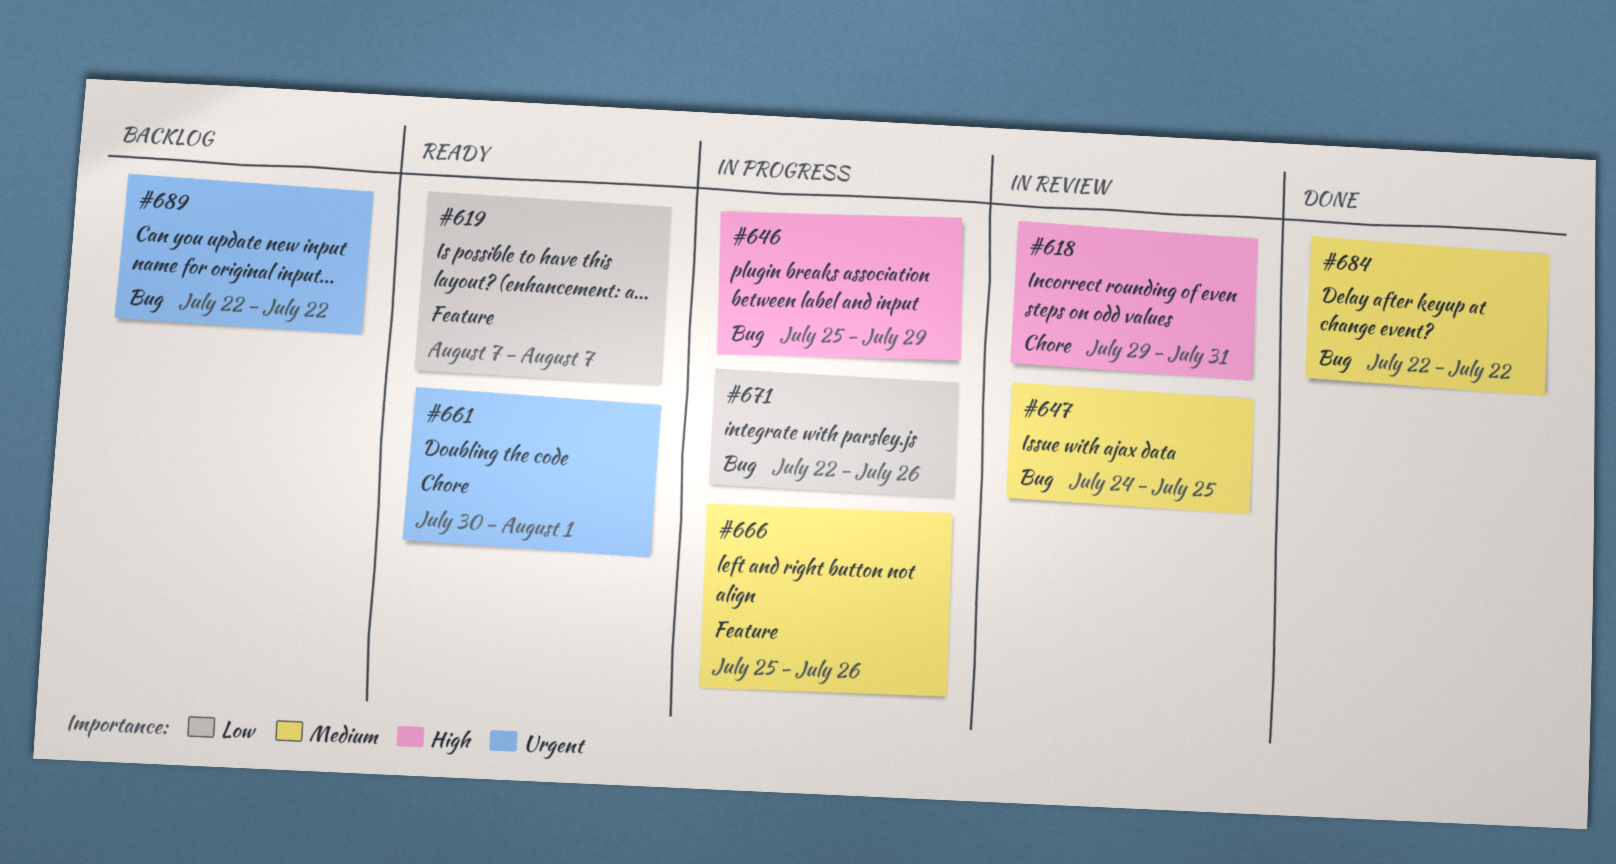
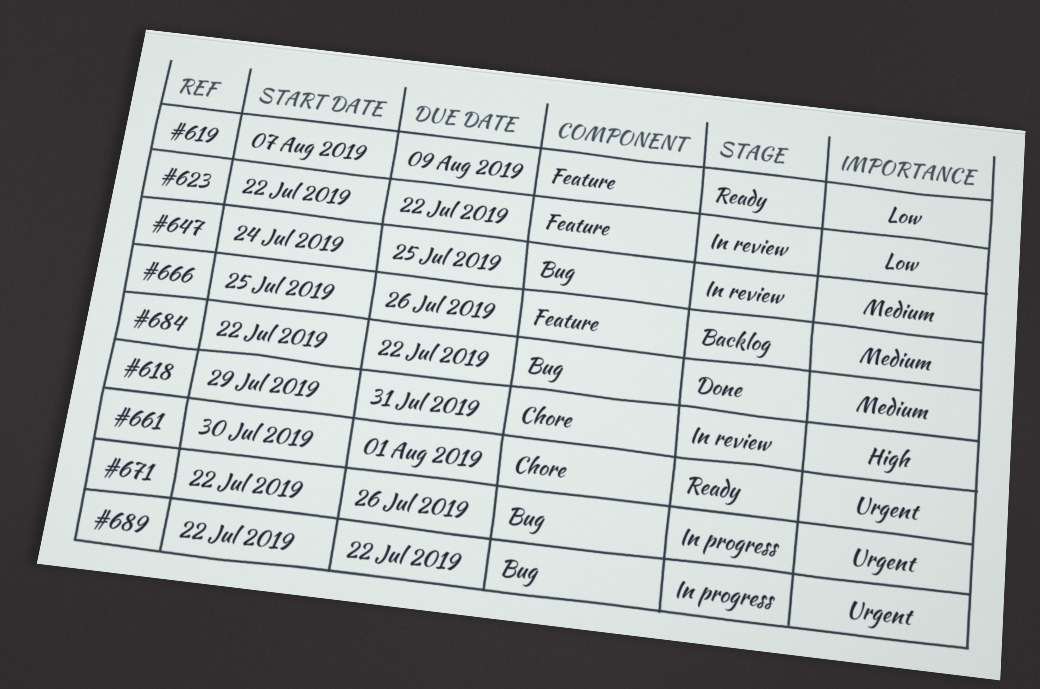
#619, due: Aug 7 -> Aug 9
#623: none -> present
#646: present -> none
#666, status: In progress -> Backlog
#671, priority: Low -> Urgent
#689, status: Backlog -> In progress

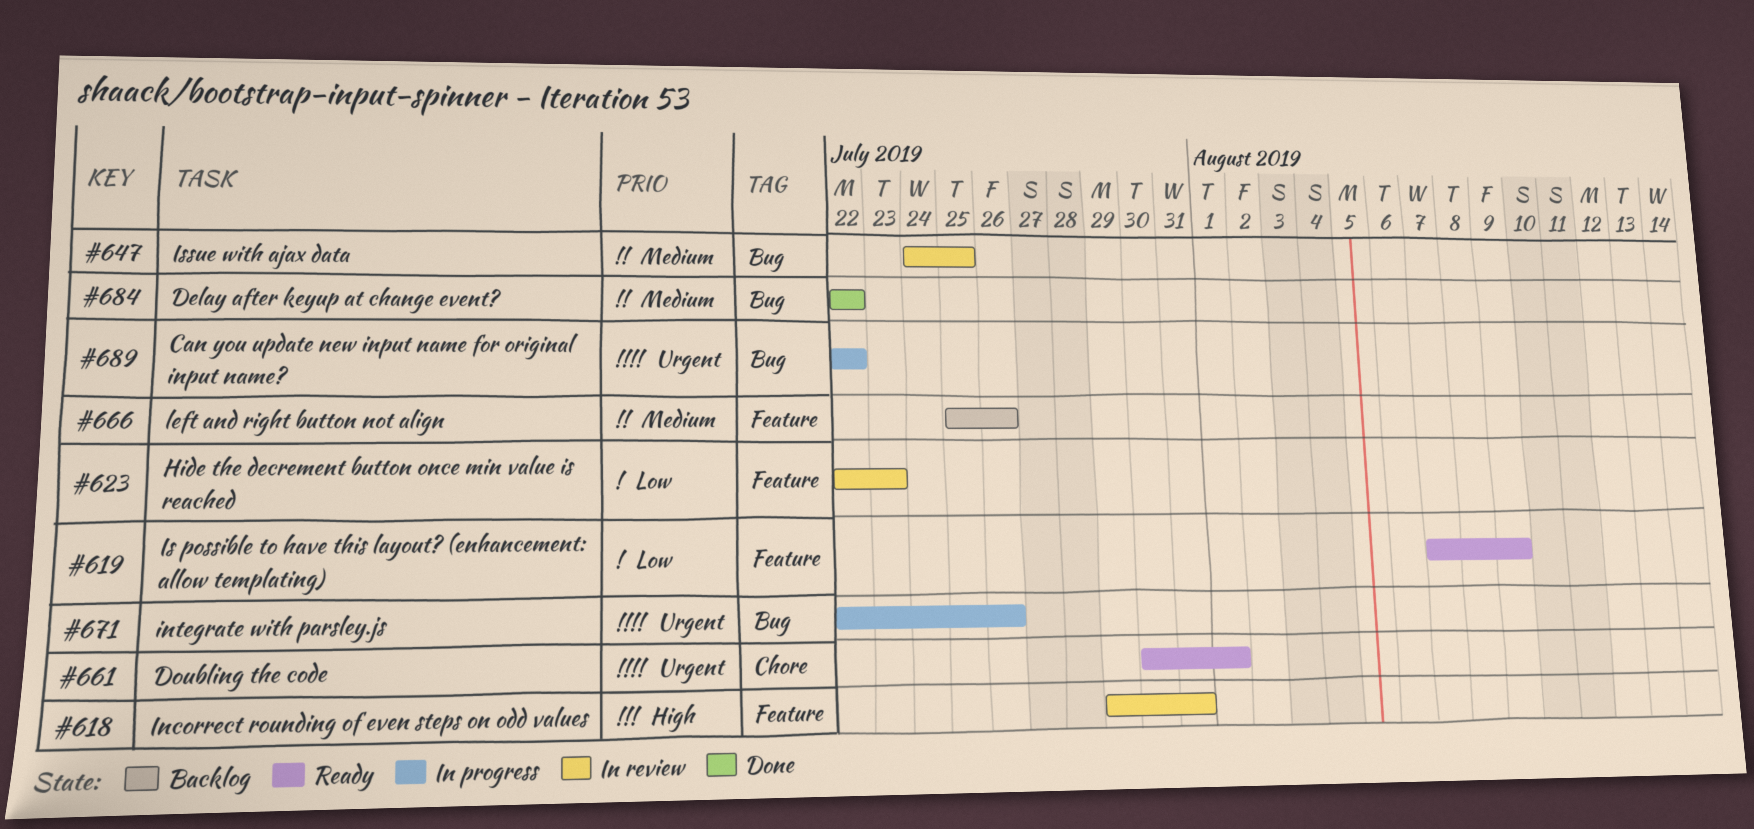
#618, label: Chore -> Feature
#623, due: Jul 22 -> Jul 23

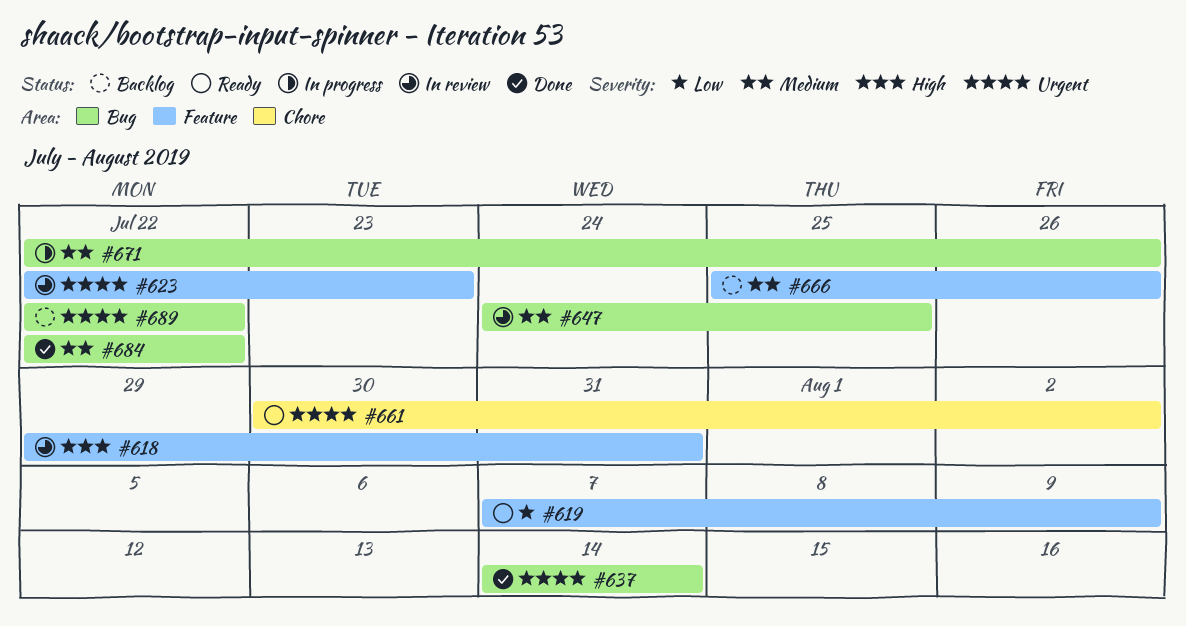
#623, priority: Low -> Urgent
#637: none -> present
#661, due: Aug 1 -> Aug 2
#671, priority: Urgent -> Medium
#689, status: In progress -> Backlog

